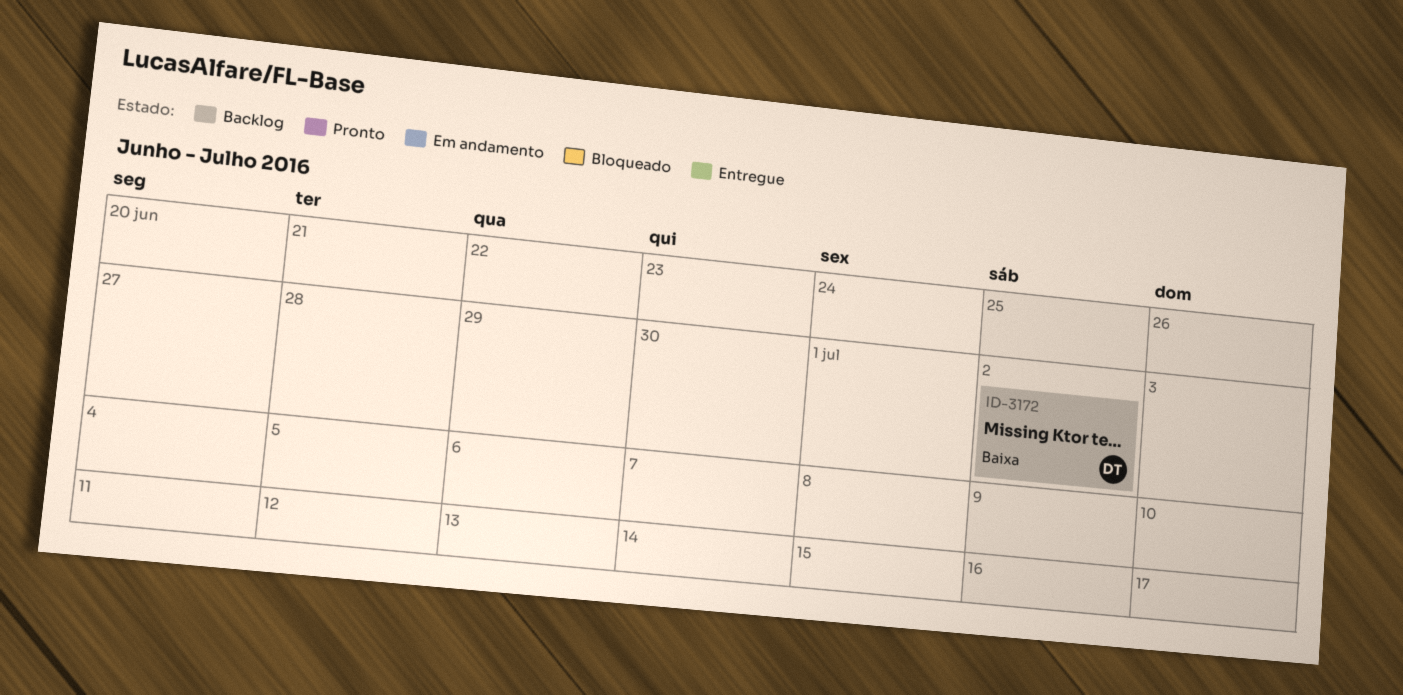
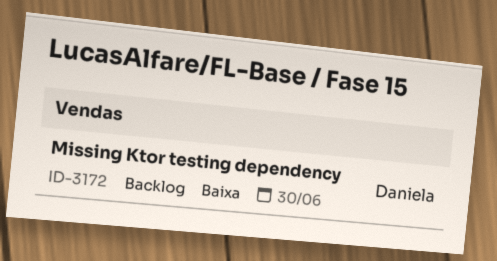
ID-3172, due: Jul 2 -> Jun 30

